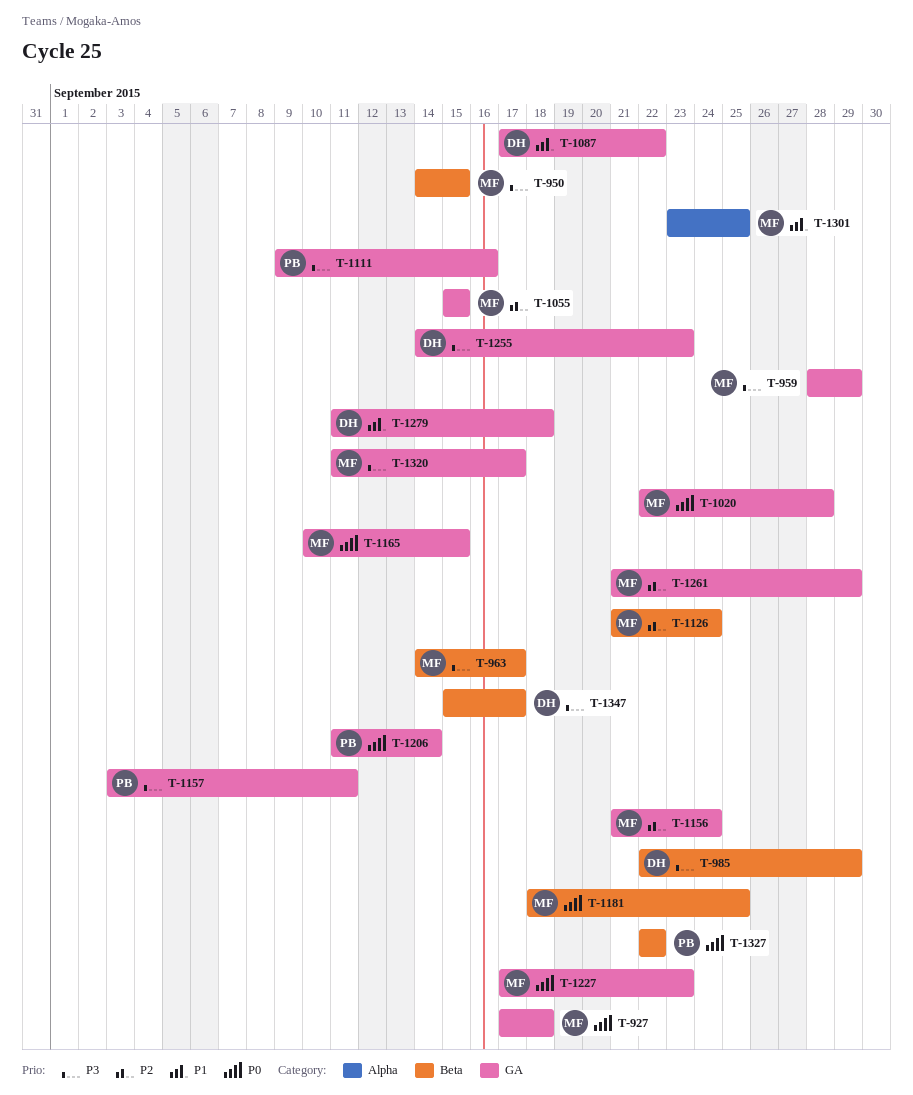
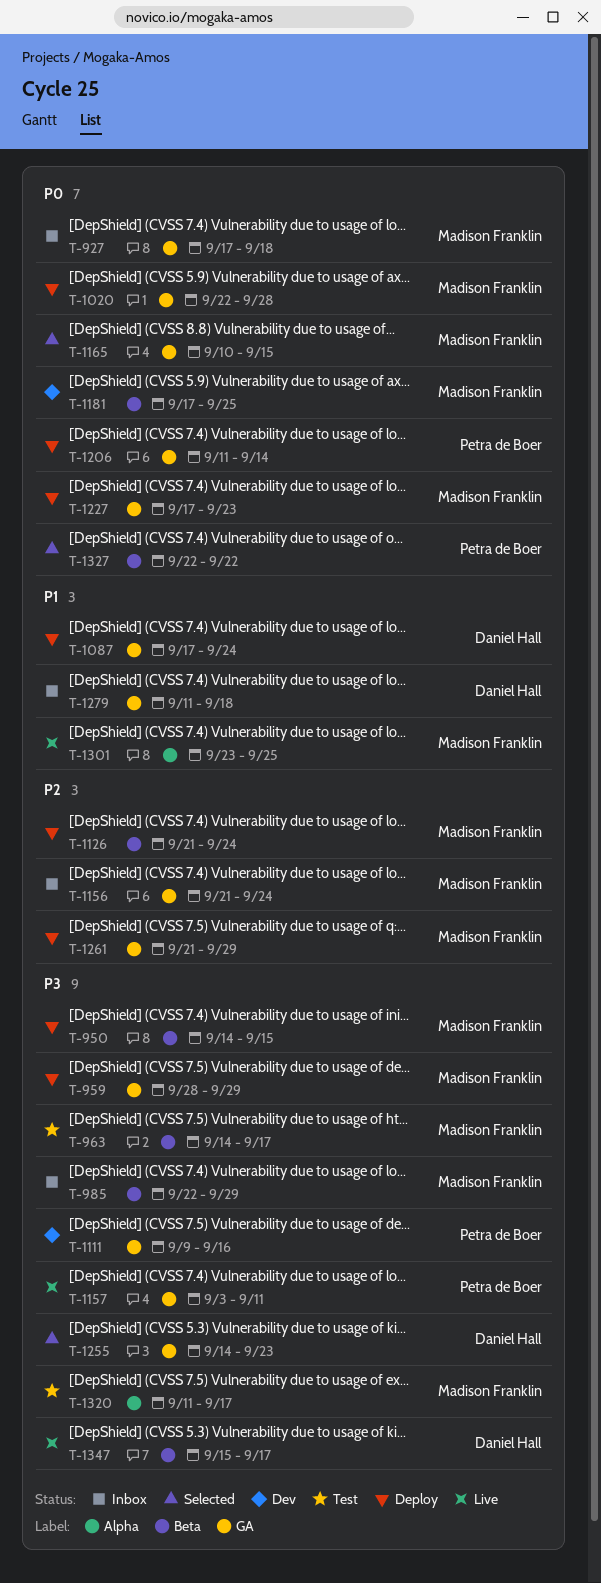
T-985, owner: Daniel Hall -> Madison Franklin
T-1055: present -> none
T-1087, due: Sep 22 -> Sep 24
T-1181, start: Sep 18 -> Sep 17
T-1320, label: GA -> Alpha

